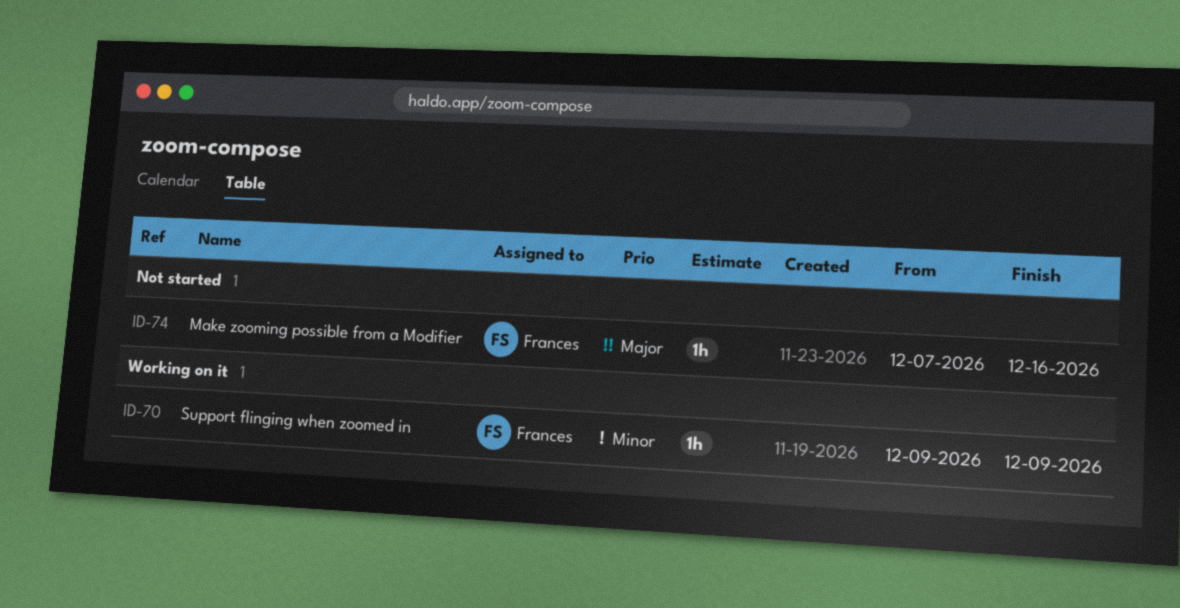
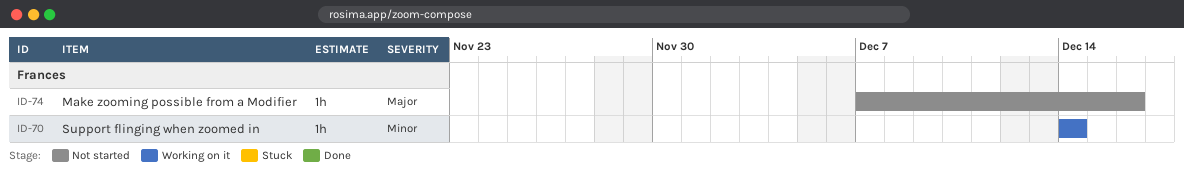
ID-70, start: Dec 9 -> Dec 14
ID-70, due: Dec 9 -> Dec 14

